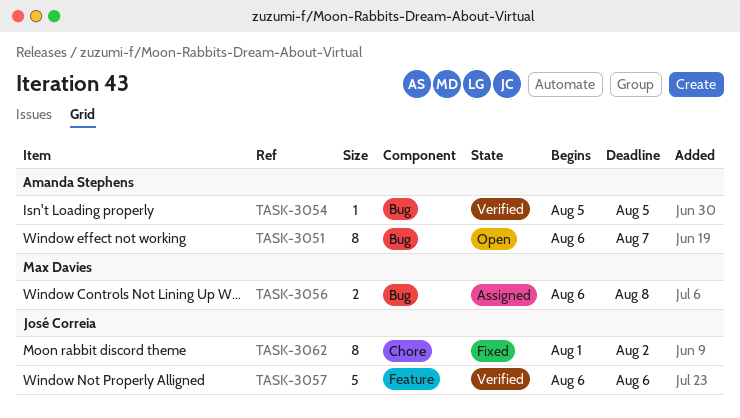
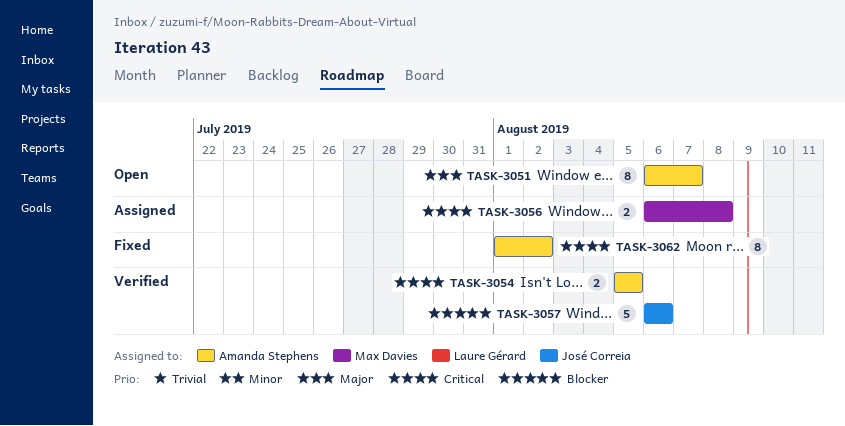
TASK-3054, estimate: 1 -> 2
TASK-3062, owner: José Correia -> Amanda Stephens

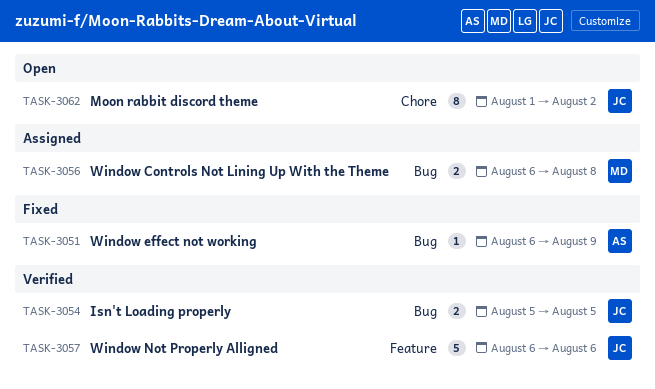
TASK-3051, status: Open -> Fixed
TASK-3051, estimate: 8 -> 1
TASK-3051, due: Aug 7 -> Aug 9
TASK-3054, owner: Amanda Stephens -> José Correia
TASK-3062, status: Fixed -> Open
TASK-3062, owner: Amanda Stephens -> José Correia

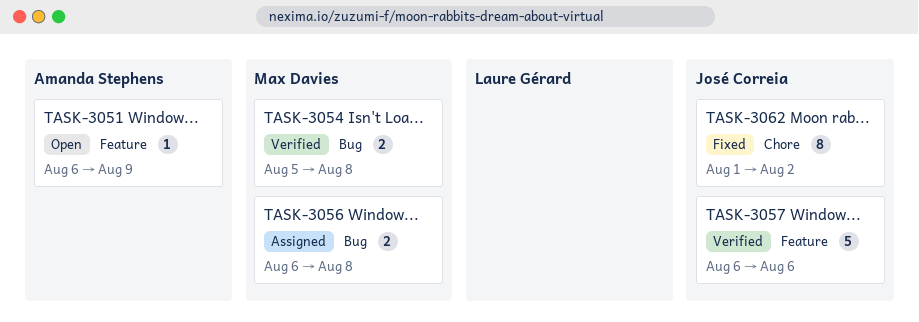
TASK-3051, status: Fixed -> Open
TASK-3051, label: Bug -> Feature
TASK-3054, owner: José Correia -> Max Davies
TASK-3054, due: Aug 5 -> Aug 8
TASK-3062, status: Open -> Fixed

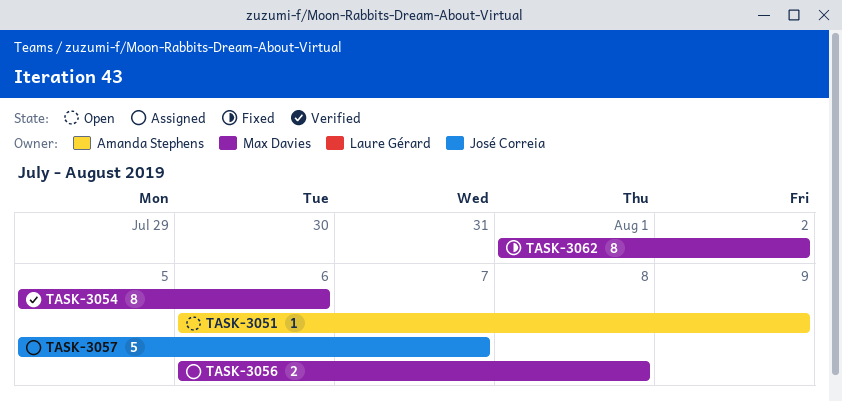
TASK-3054, estimate: 2 -> 8
TASK-3054, due: Aug 8 -> Aug 6
TASK-3057, status: Verified -> Assigned
TASK-3057, start: Aug 6 -> Aug 5
TASK-3057, due: Aug 6 -> Aug 7
TASK-3062, owner: José Correia -> Max Davies

